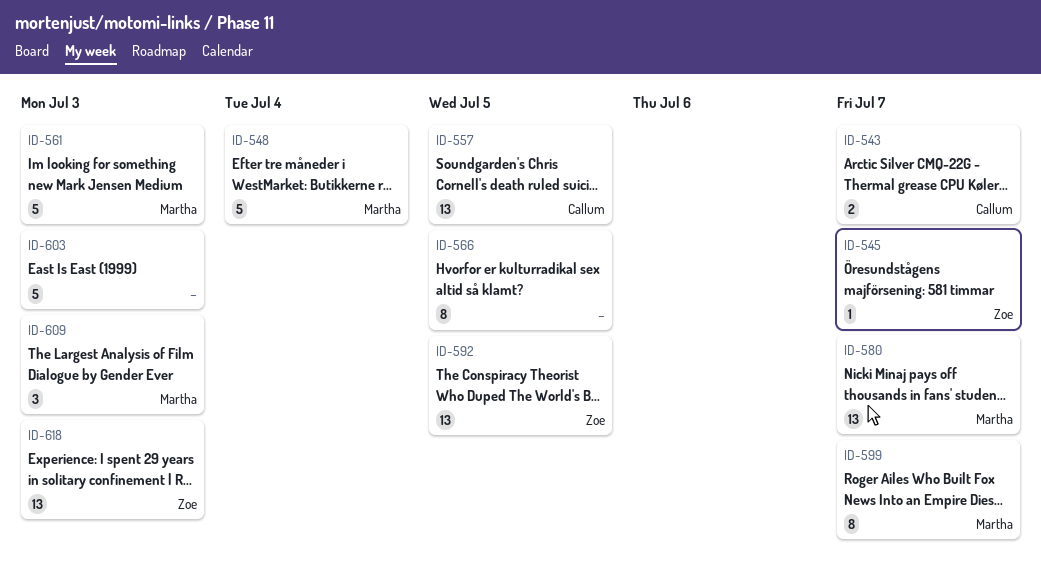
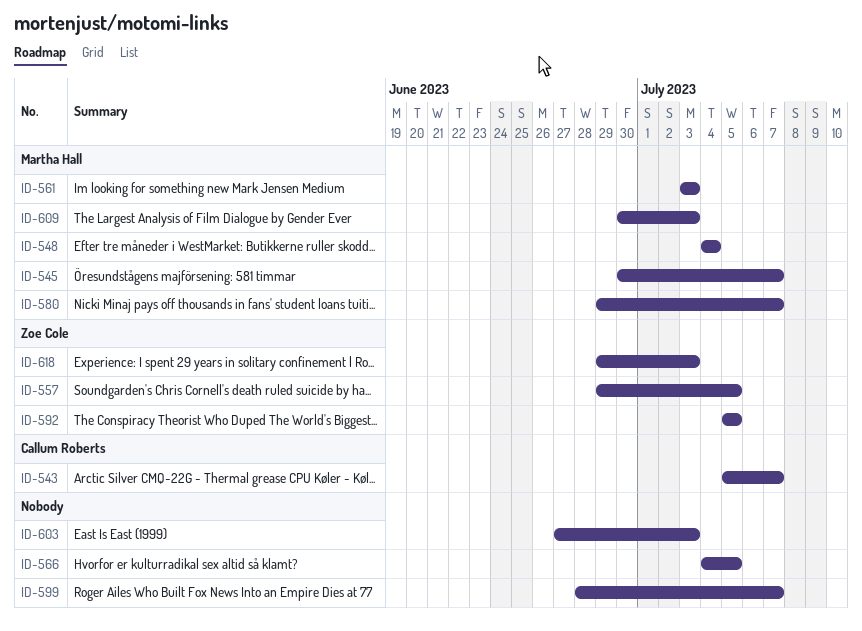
ID-545, owner: Zoe Cole -> Martha Hall
ID-557, owner: Callum Roberts -> Zoe Cole
ID-599, owner: Martha Hall -> none

